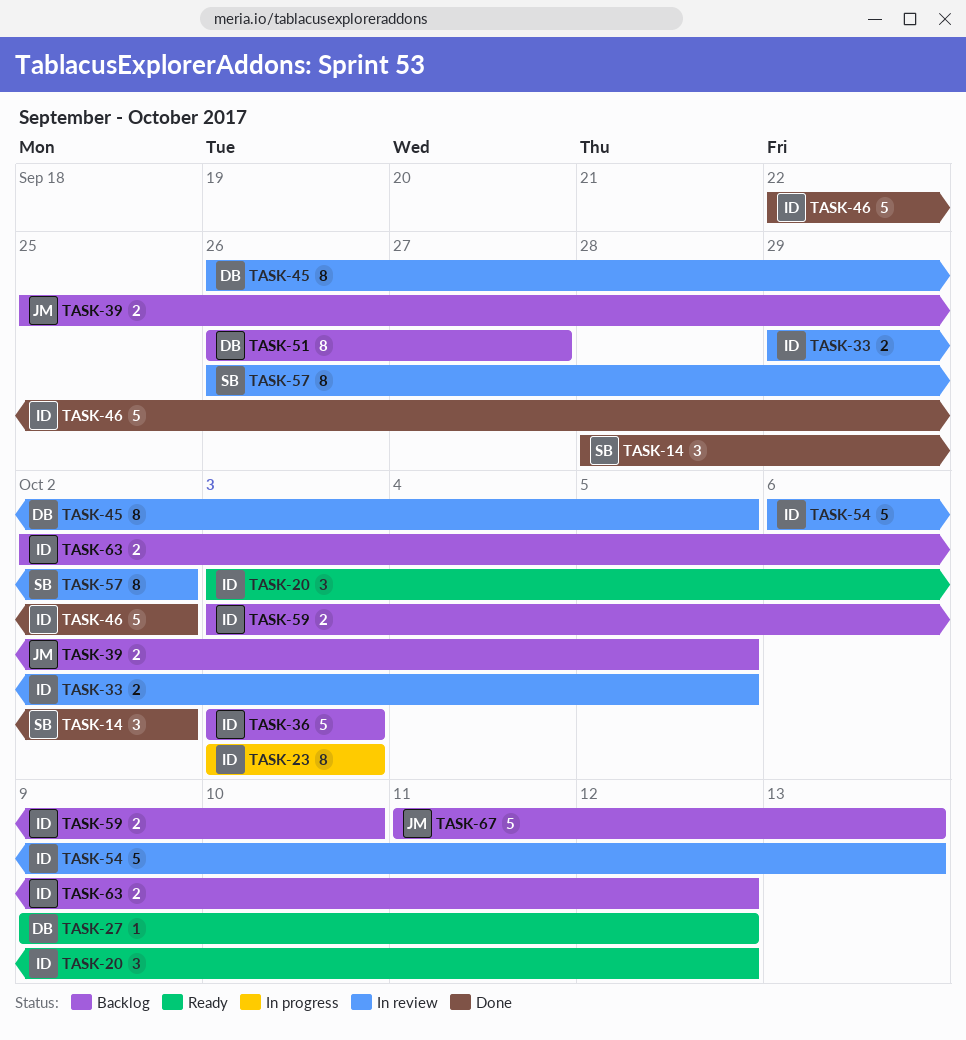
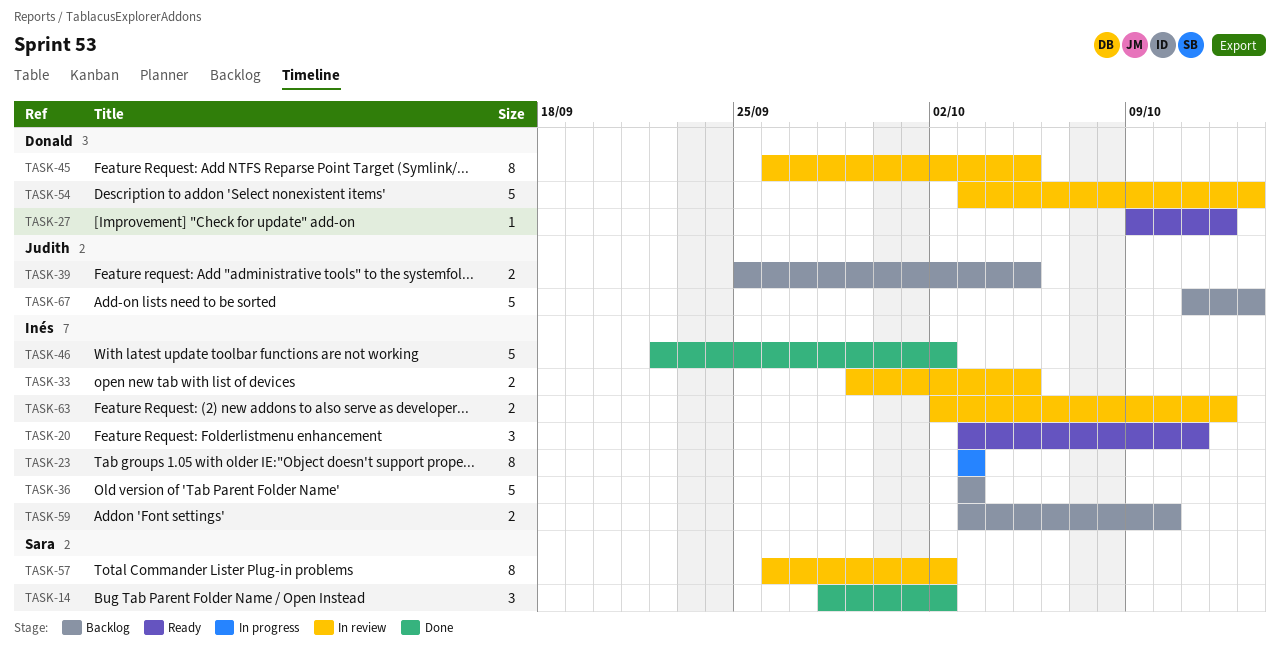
TASK-20, due: Oct 12 -> Oct 11
TASK-51: present -> none
TASK-54, owner: Inés -> Donald
TASK-54, start: Oct 6 -> Oct 3
TASK-63, status: Backlog -> In review

